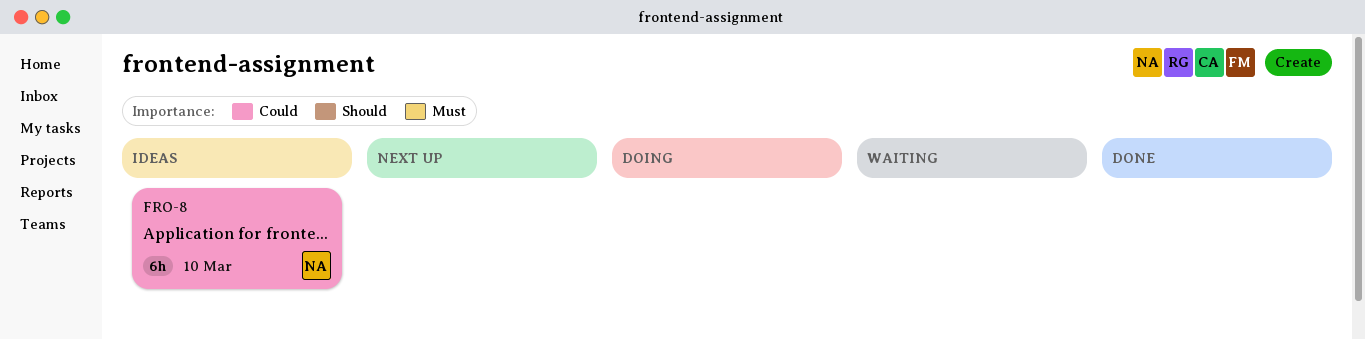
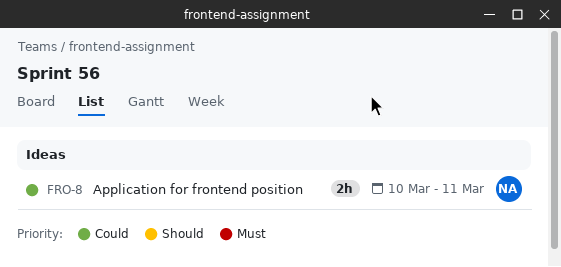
FRO-8, estimate: 6h -> 2h
FRO-8, due: Mar 10 -> Mar 11

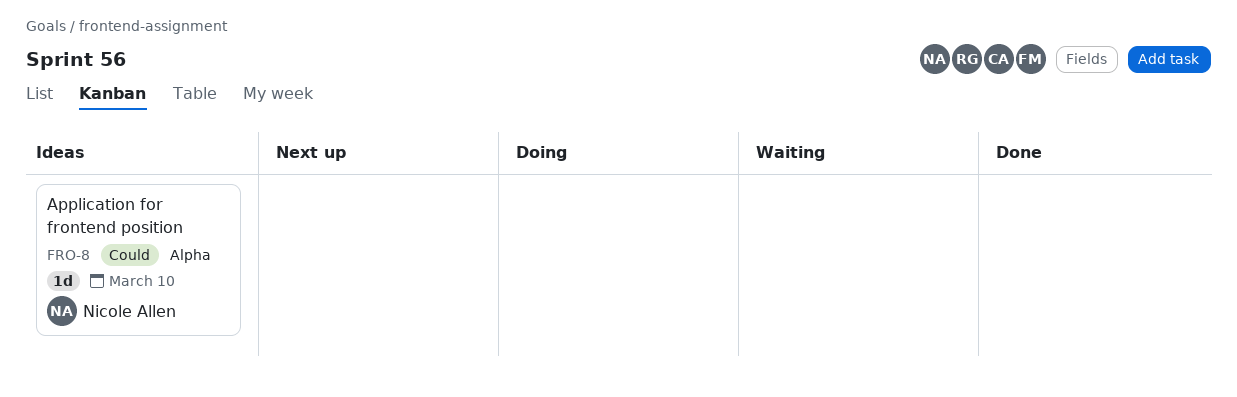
FRO-8, estimate: 2h -> 1d
FRO-8, due: Mar 11 -> Mar 10

